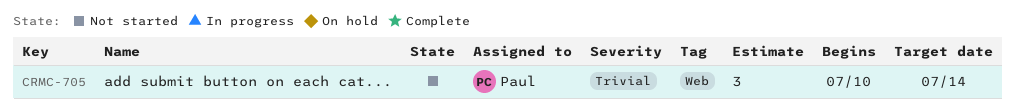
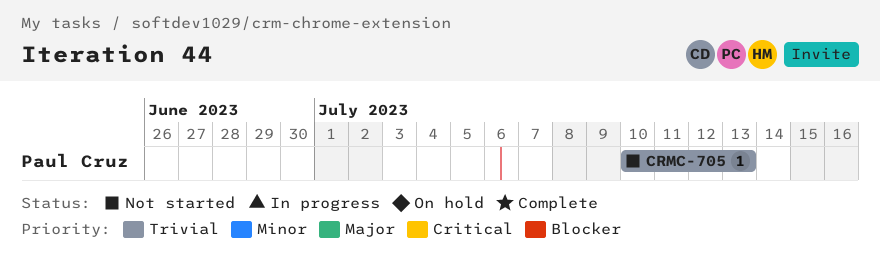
CRMC-705, estimate: 3 -> 1
CRMC-705, due: Jul 14 -> Jul 13

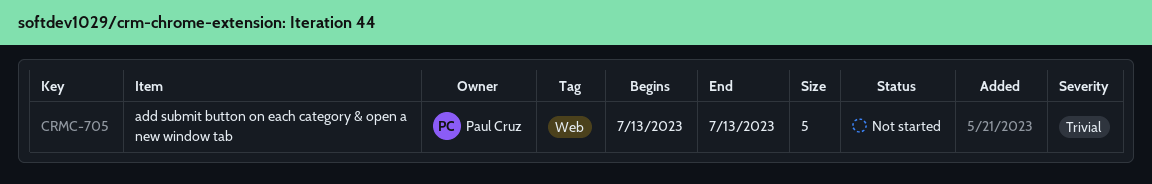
CRMC-705, estimate: 1 -> 5
CRMC-705, start: Jul 10 -> Jul 13

